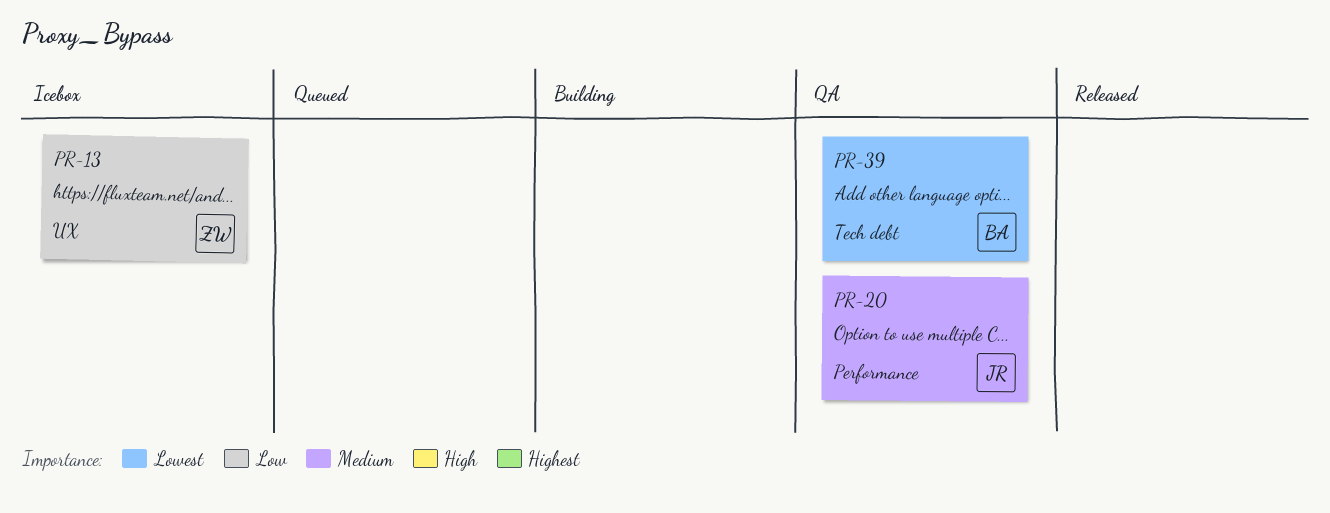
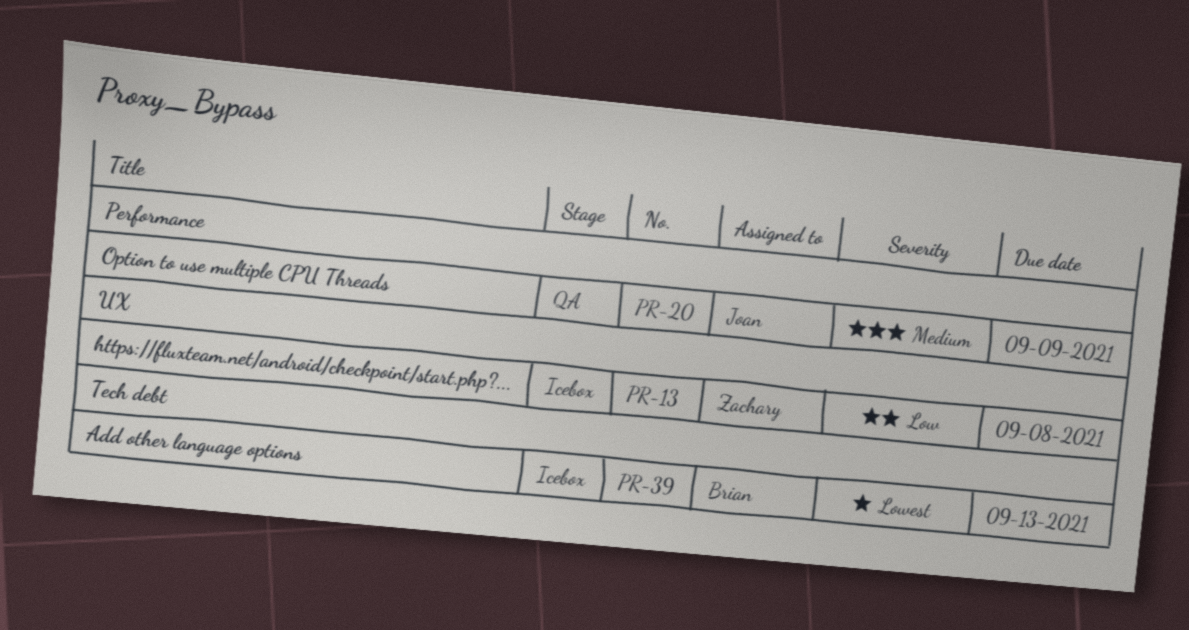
PR-39, status: QA -> Icebox

